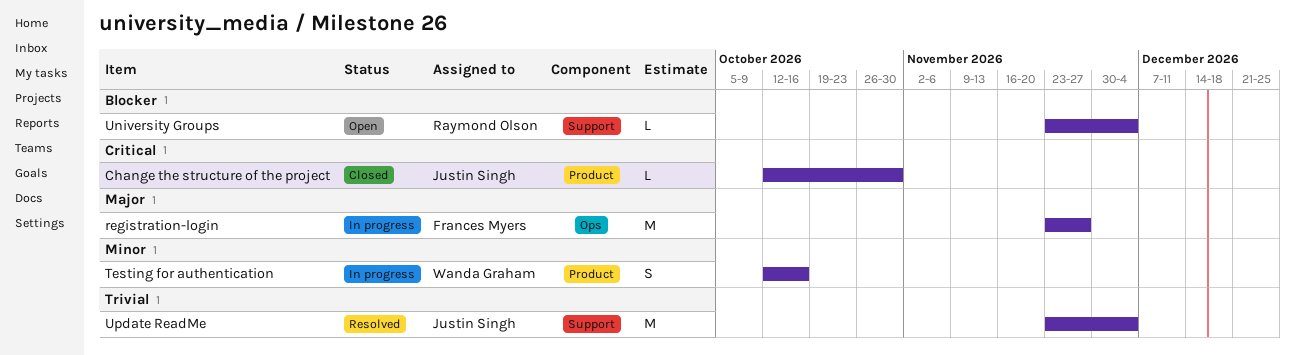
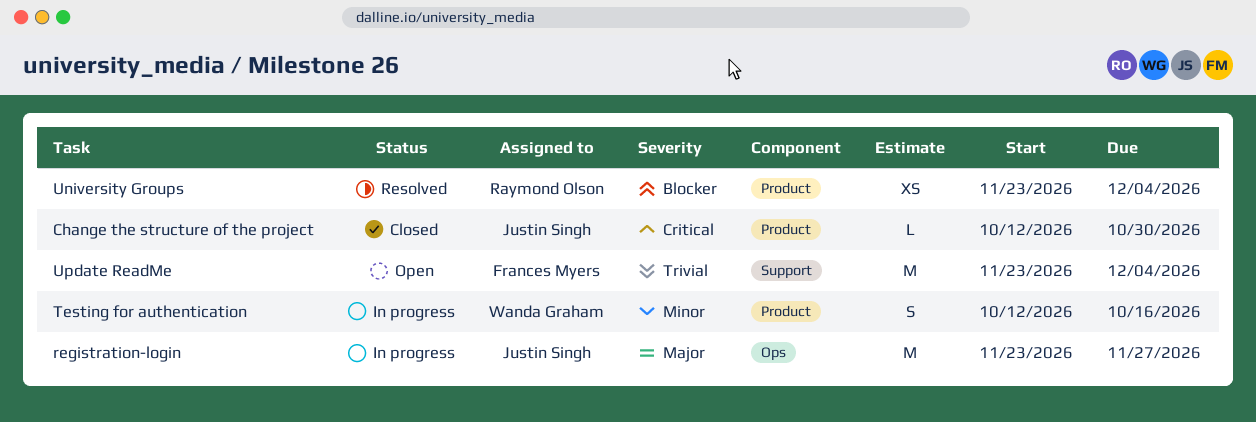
registration-login, owner: Frances Myers -> Justin Singh
University Groups, status: Open -> Resolved
University Groups, label: Support -> Product
University Groups, estimate: L -> XS
Update ReadMe, status: Resolved -> Open
Update ReadMe, owner: Justin Singh -> Frances Myers

